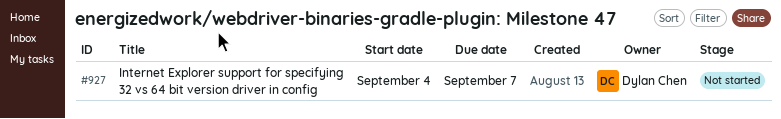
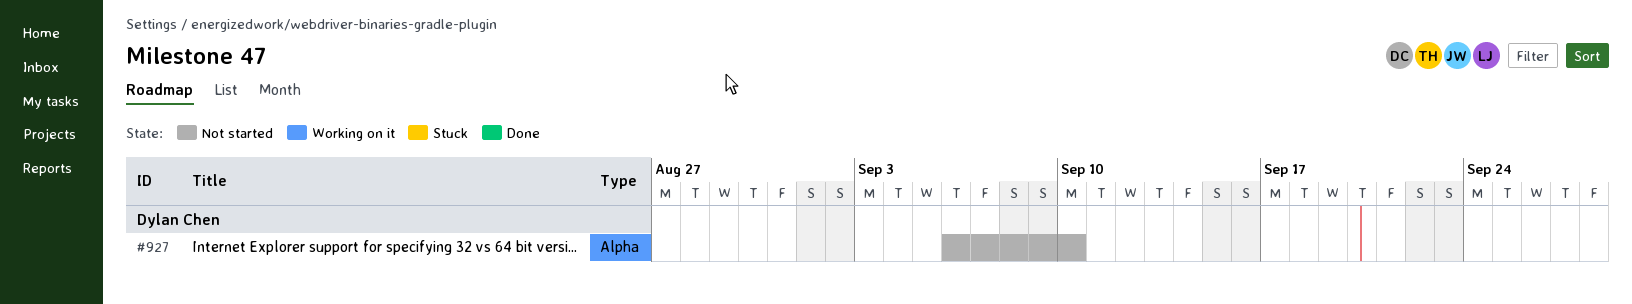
#927, start: Sep 4 -> Sep 6
#927, due: Sep 7 -> Sep 10

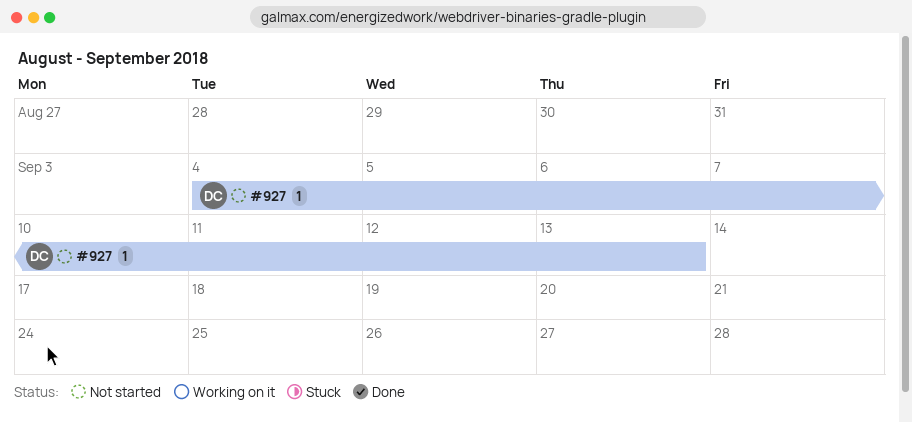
#927, start: Sep 6 -> Sep 4
#927, due: Sep 10 -> Sep 13

